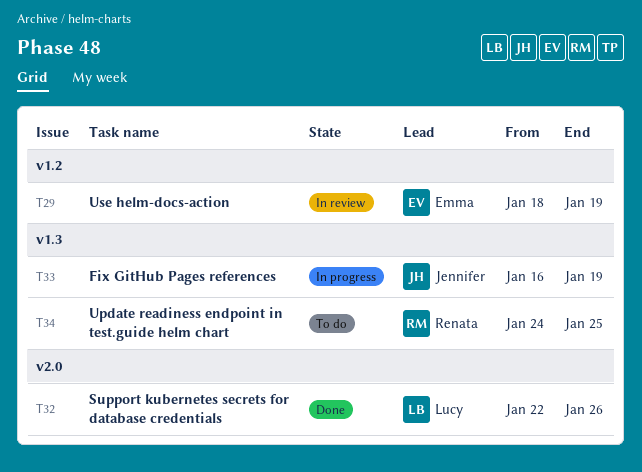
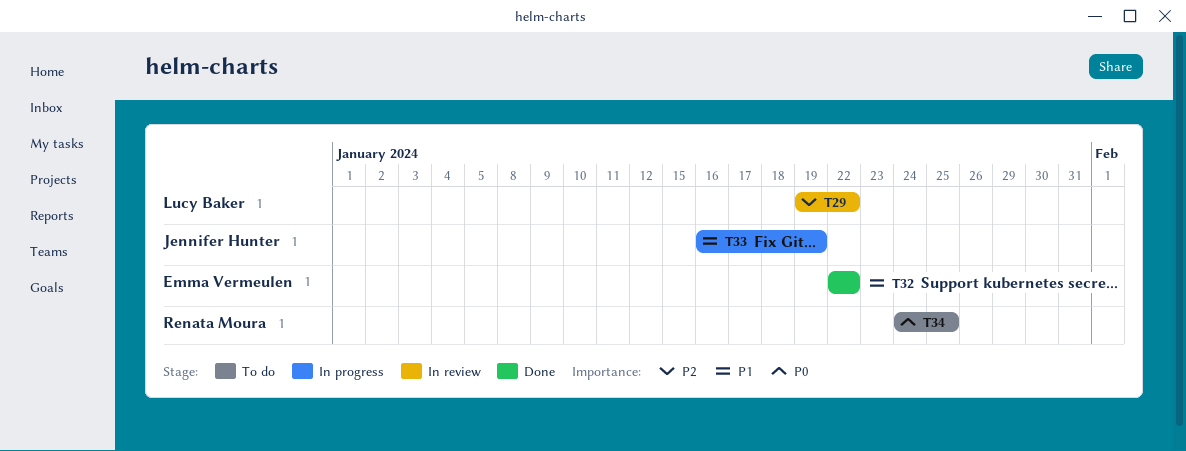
T29, owner: Emma Vermeulen -> Lucy Baker
T29, start: Jan 18 -> Jan 19
T29, due: Jan 19 -> Jan 22
T32, owner: Lucy Baker -> Emma Vermeulen
T32, due: Jan 26 -> Jan 22

